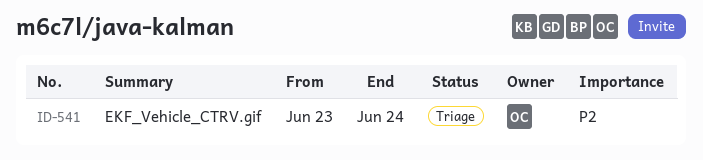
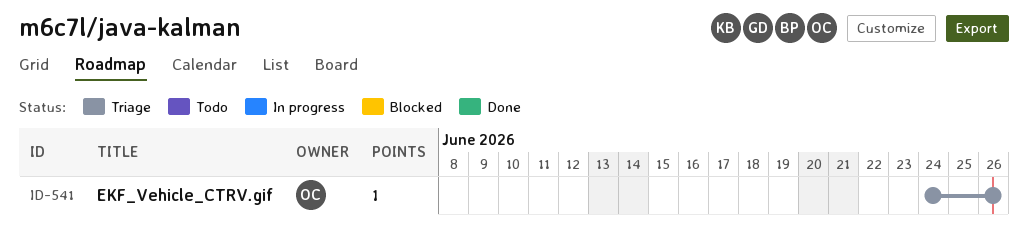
ID-541, start: Jun 23 -> Jun 24
ID-541, due: Jun 24 -> Jun 26

